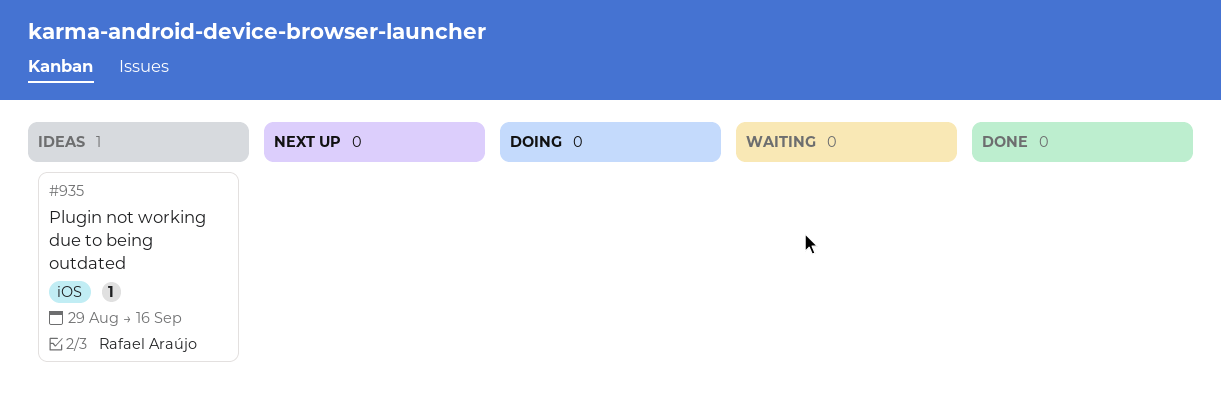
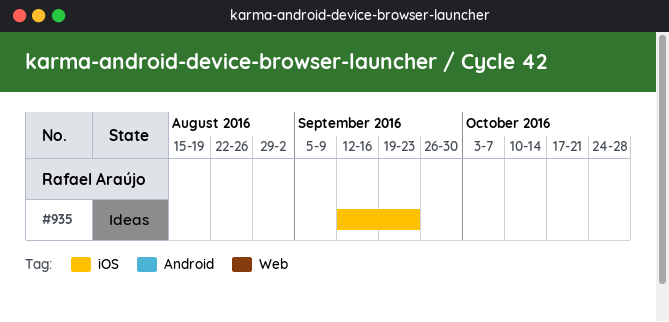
#935, start: Aug 29 -> Sep 12
#935, due: Sep 16 -> Sep 23

